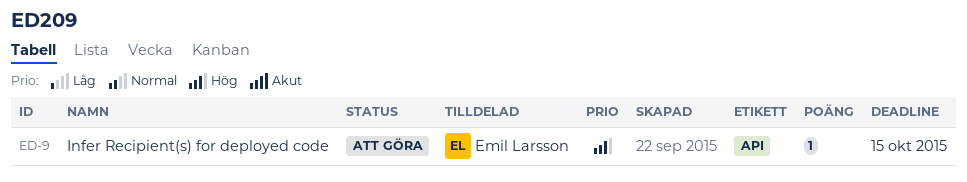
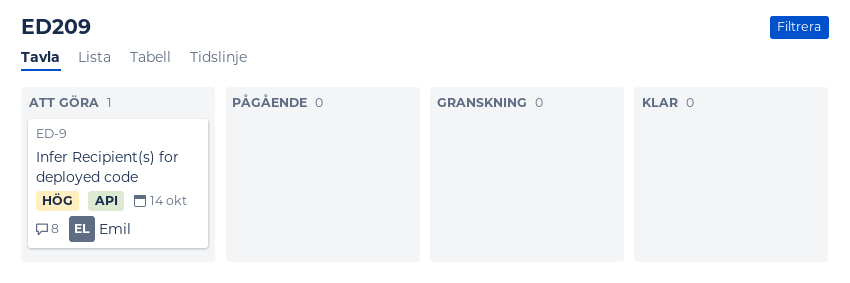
ED-9, due: Oct 15 -> Oct 14

